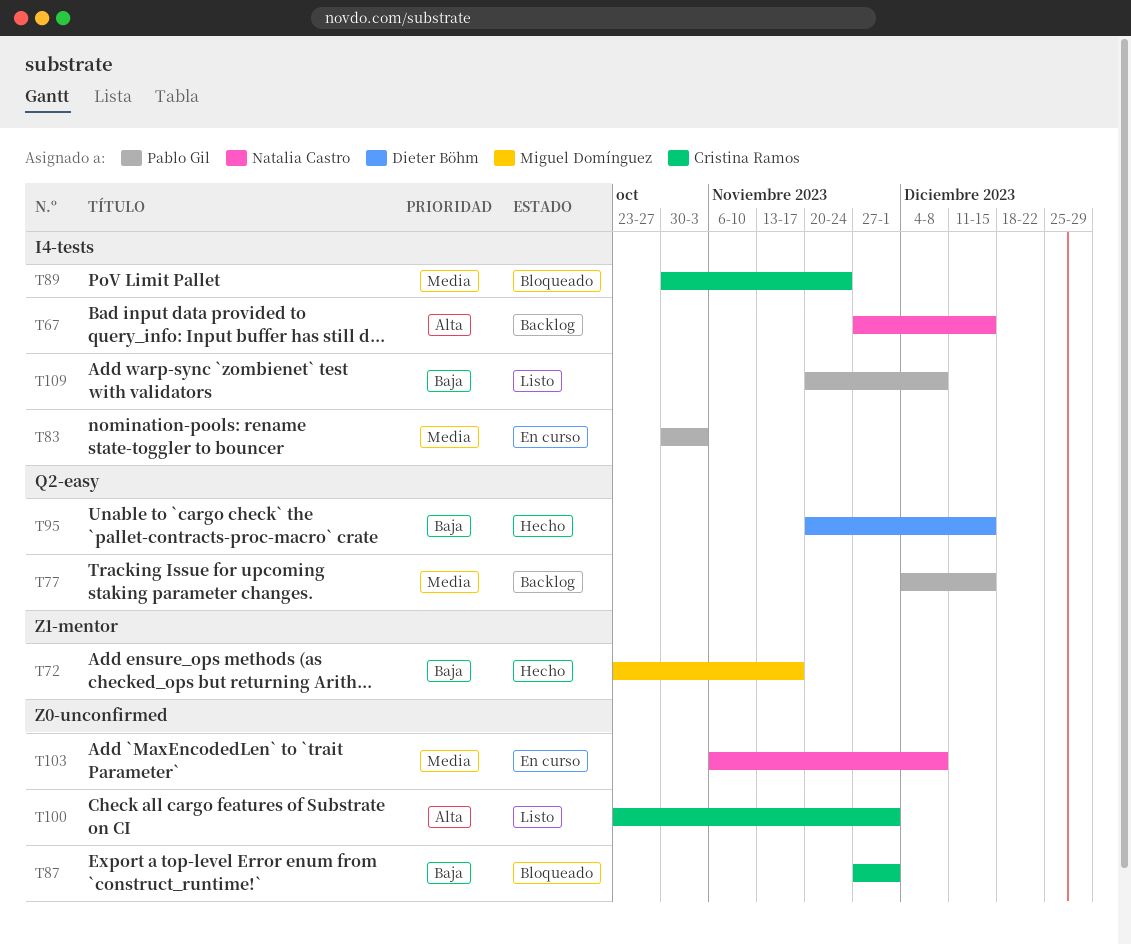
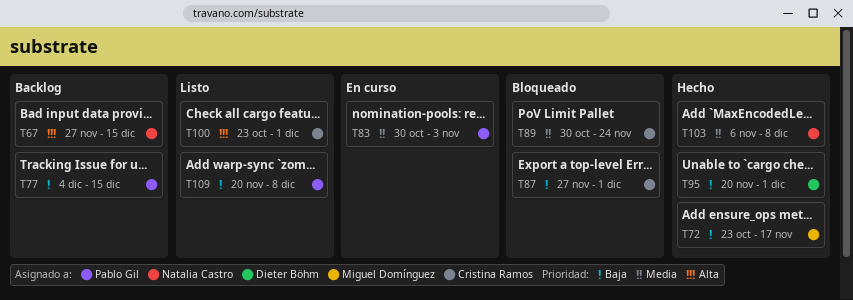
T77, priority: Media -> Baja
T95, due: Dec 15 -> Dec 1
T103, status: En curso -> Hecho

